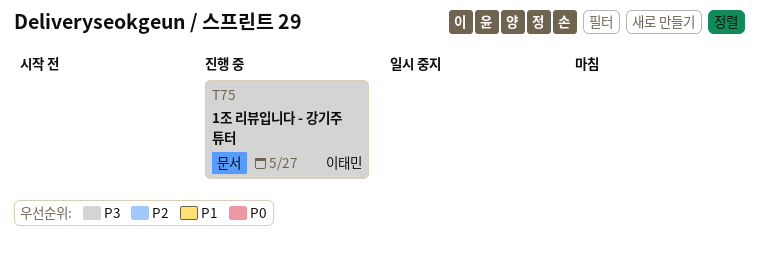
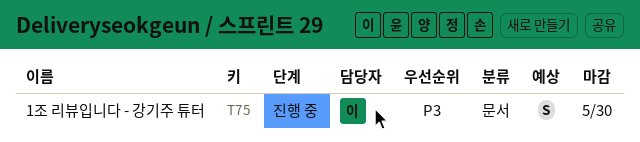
T75, due: May 27 -> May 30

